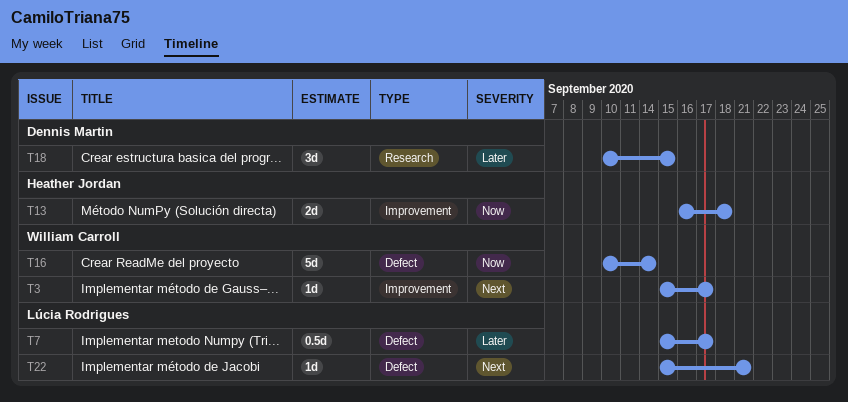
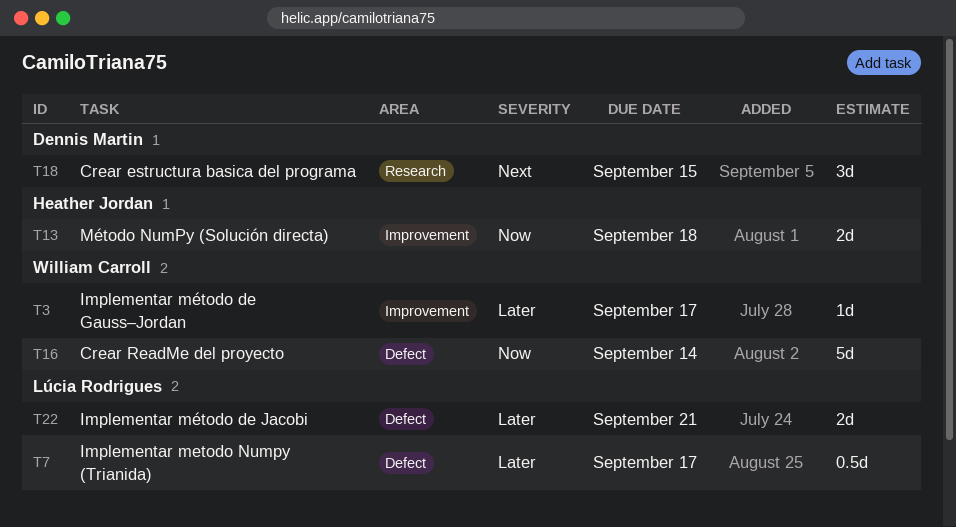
T3, priority: Next -> Later
T18, priority: Later -> Next
T22, priority: Next -> Later
T22, estimate: 1d -> 2d

